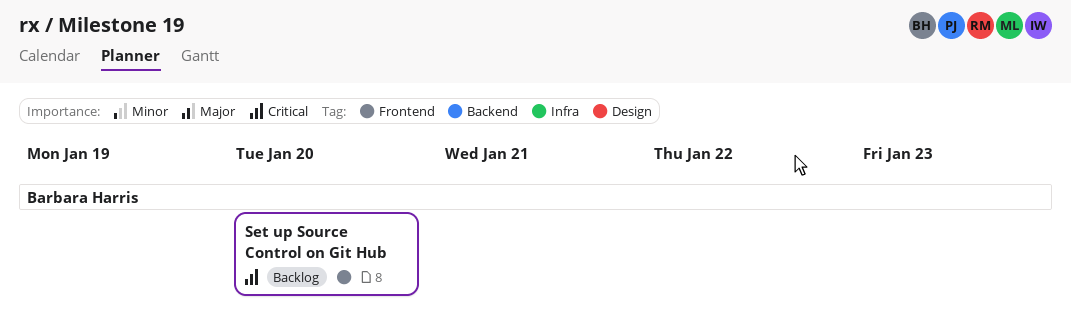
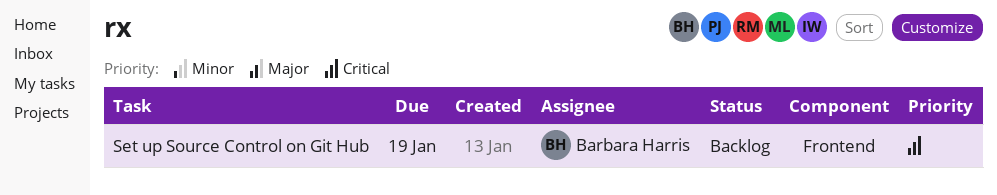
Set up Source Control on Git Hub, due: Jan 20 -> Jan 19

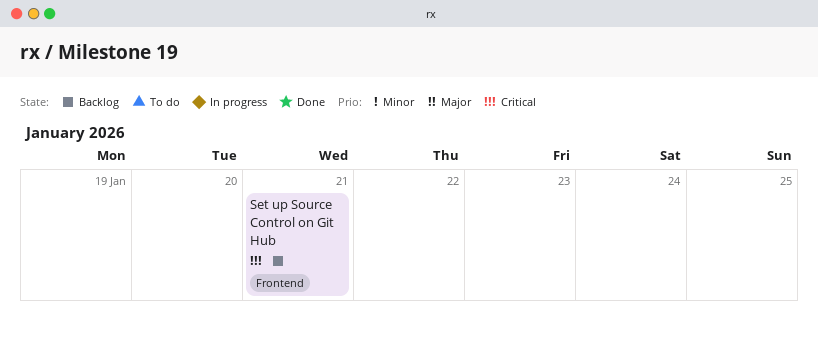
Set up Source Control on Git Hub, due: Jan 19 -> Jan 21

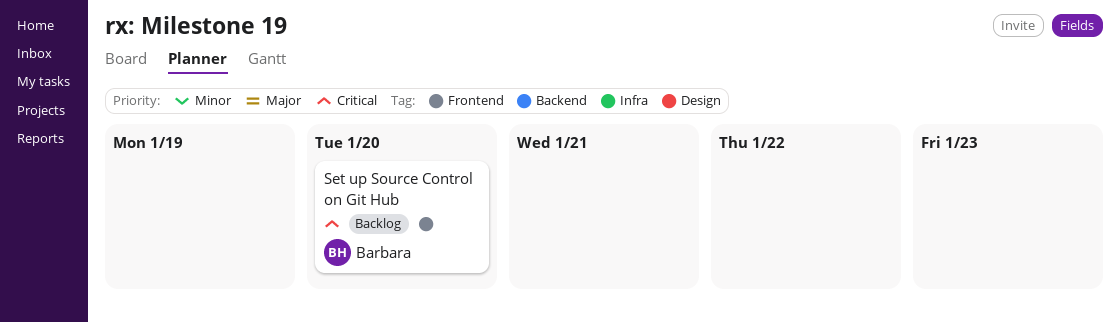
Set up Source Control on Git Hub, due: Jan 21 -> Jan 20

